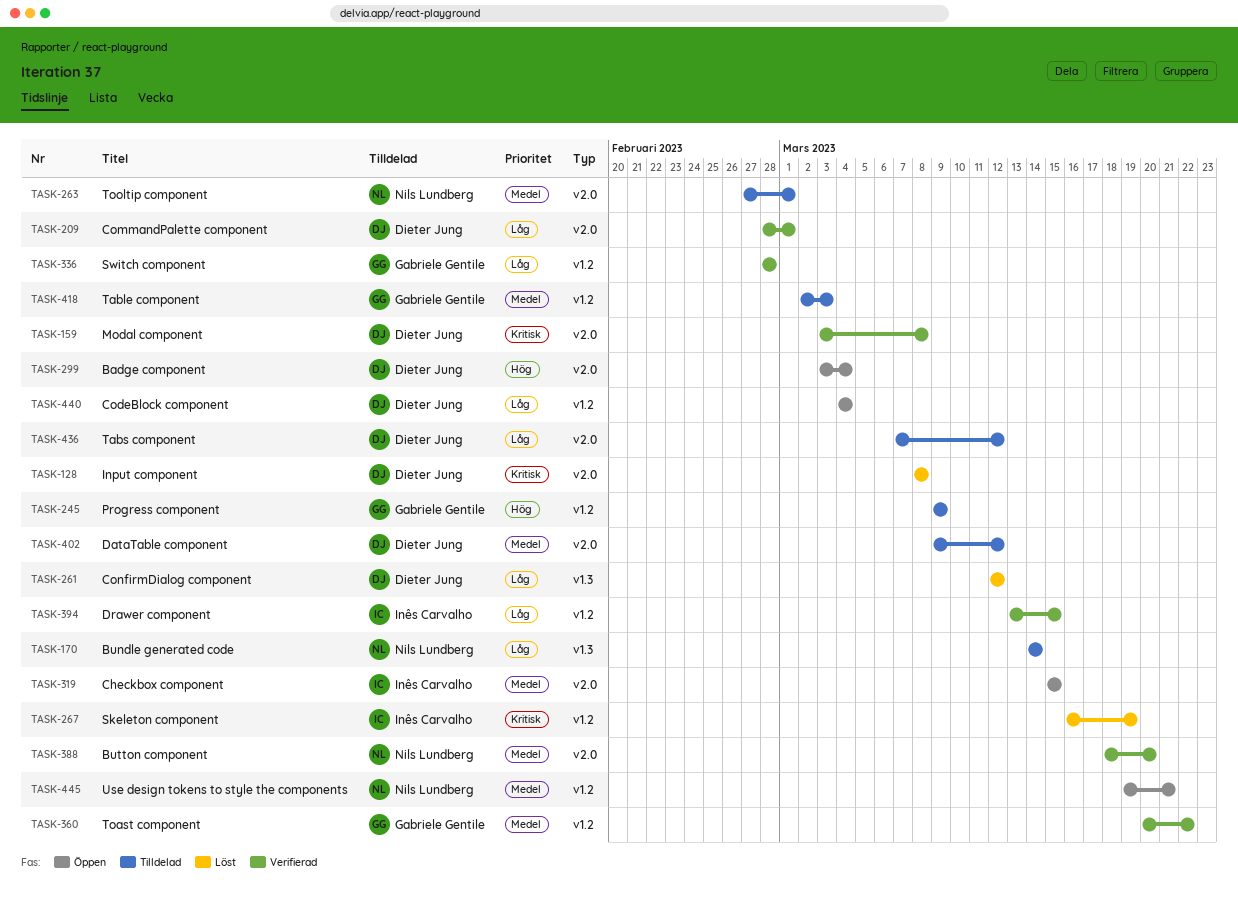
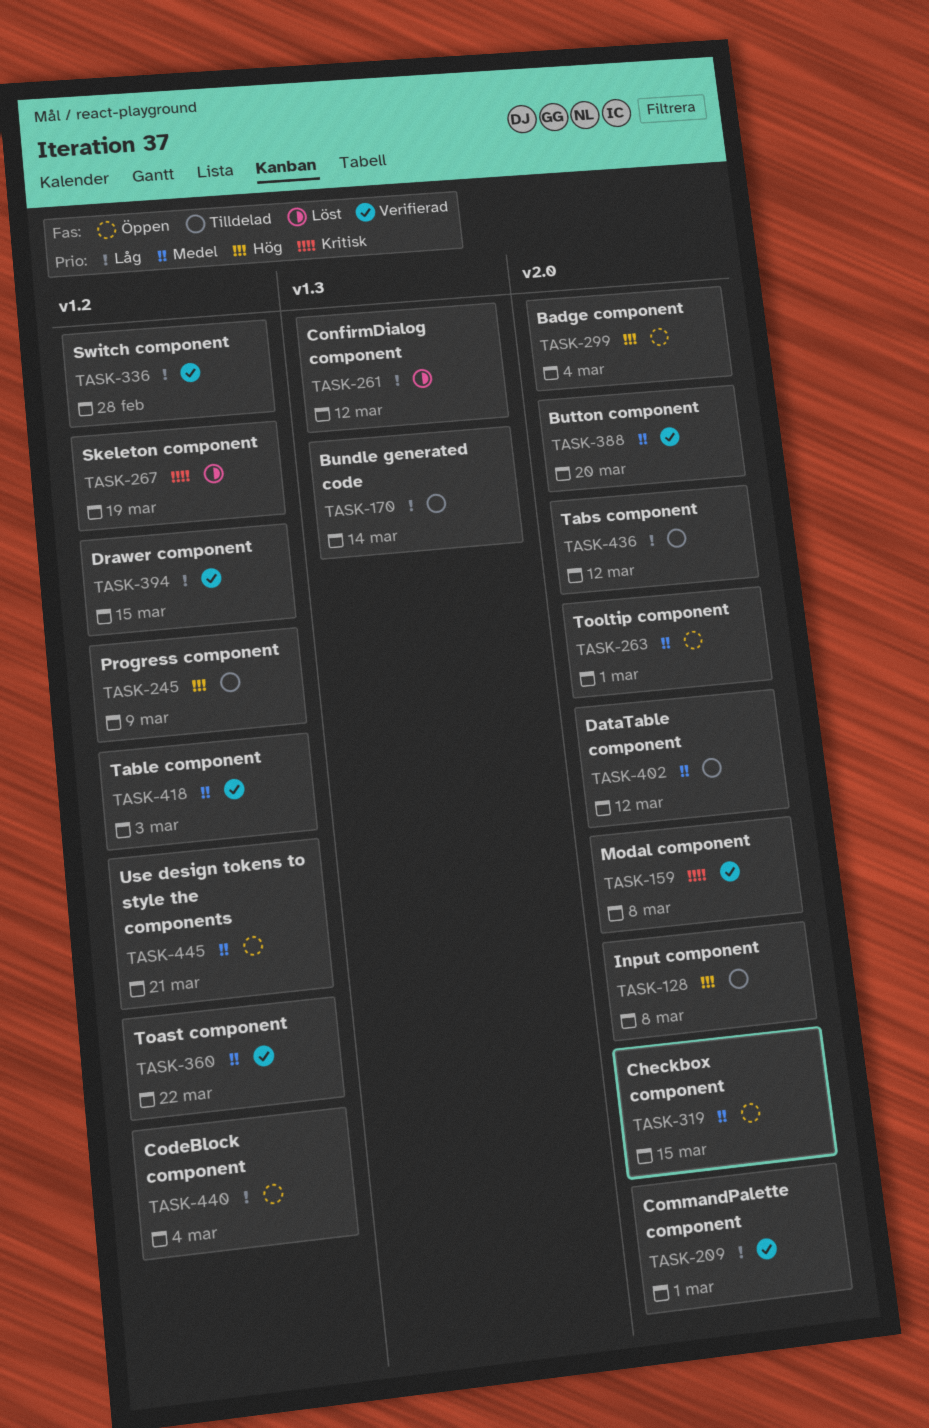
TASK-128, status: Löst -> Tilldelad
TASK-128, priority: Kritisk -> Hög
TASK-263, status: Tilldelad -> Öppen
TASK-418, status: Tilldelad -> Verifierad

